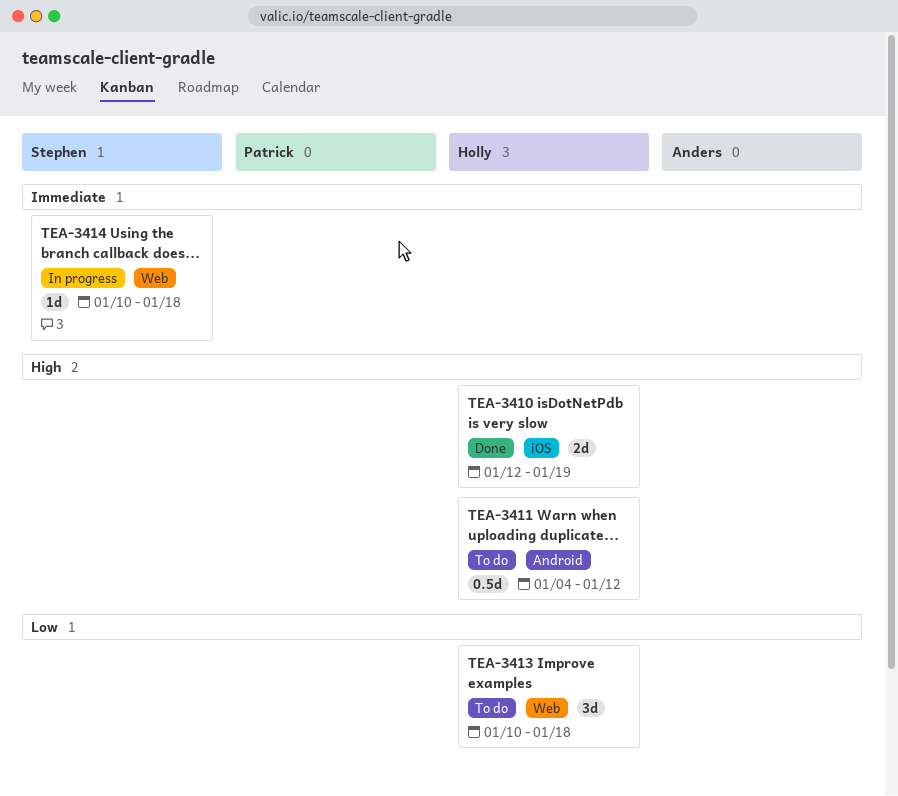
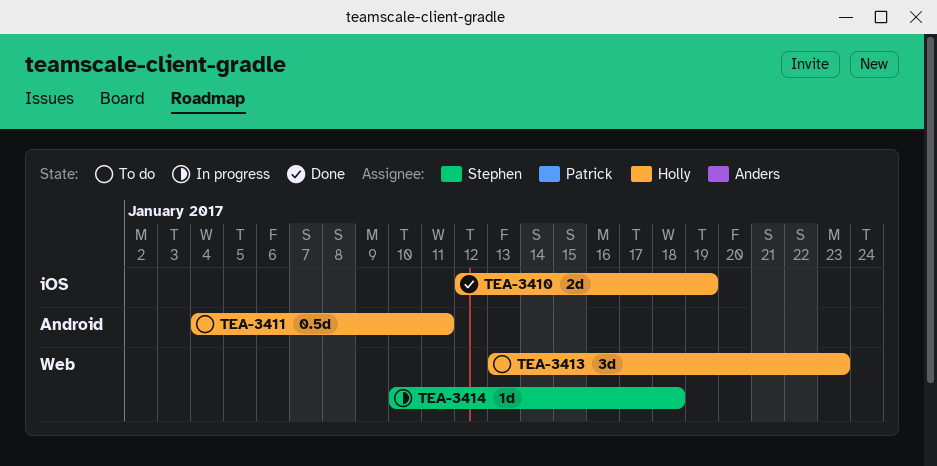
TEA-3411, due: Jan 12 -> Jan 11
TEA-3413, start: Jan 10 -> Jan 13
TEA-3413, due: Jan 18 -> Jan 23

